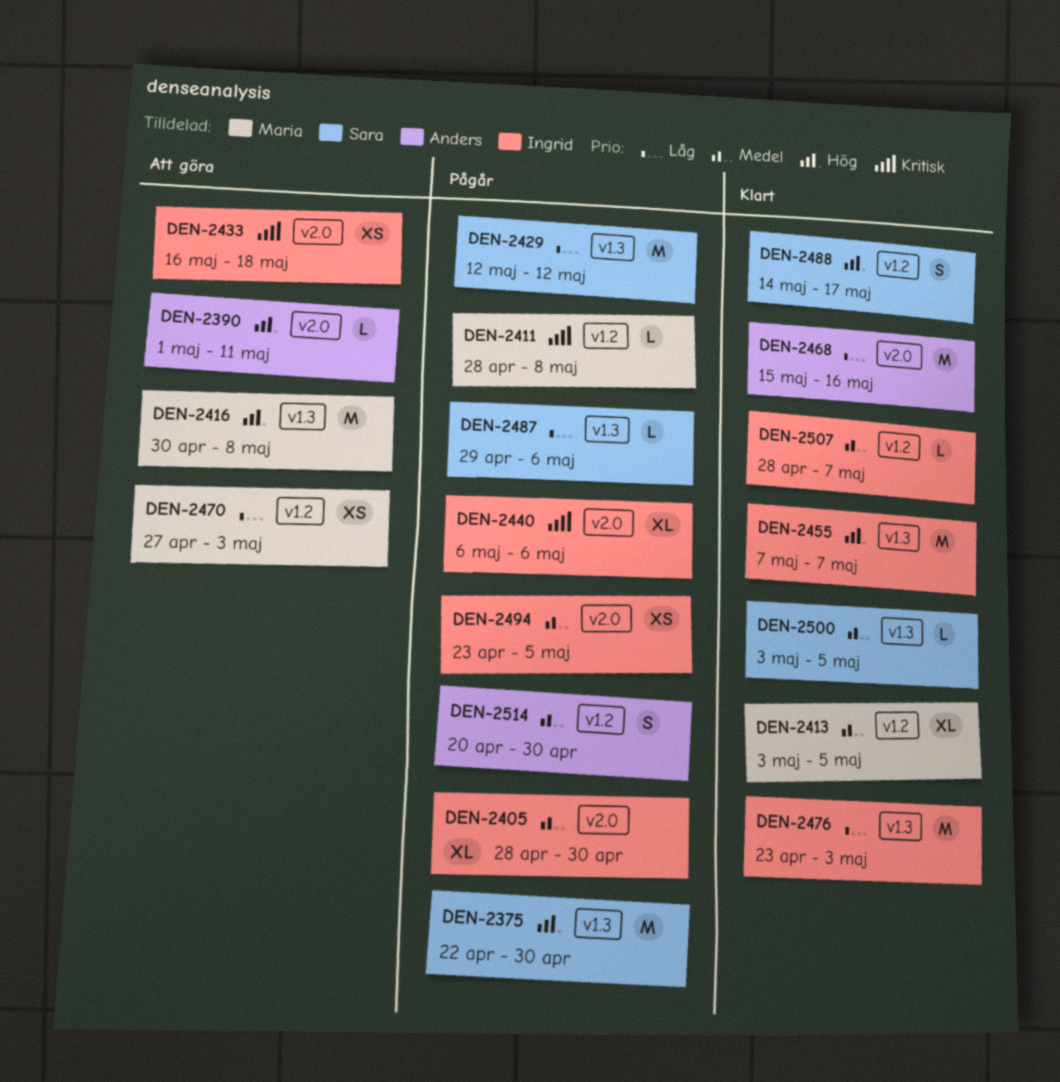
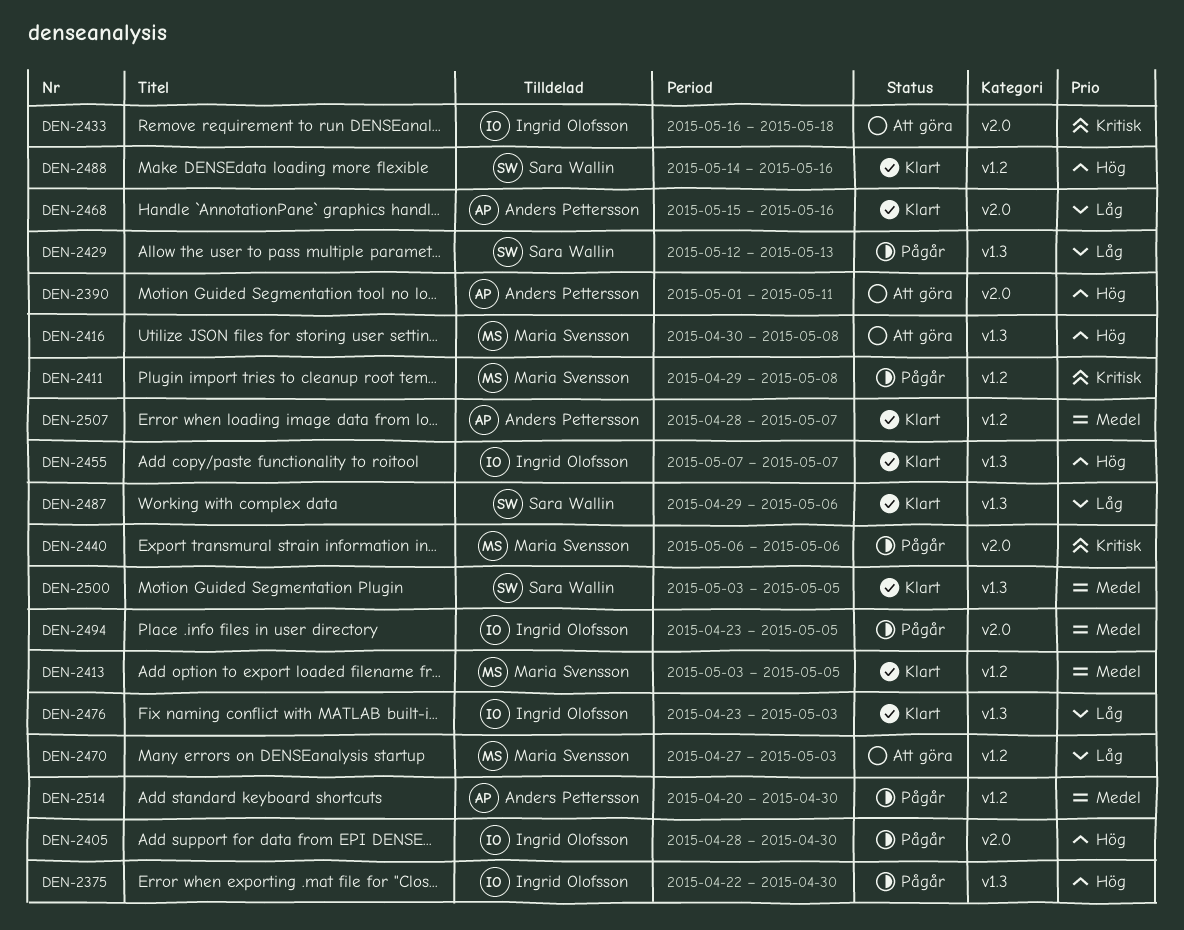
DEN-2375, owner: Sara Wallin -> Ingrid Olofsson
DEN-2405, priority: Medel -> Hög
DEN-2411, start: Apr 28 -> Apr 29
DEN-2429, due: May 12 -> May 13
DEN-2440, owner: Ingrid Olofsson -> Maria Svensson
DEN-2487, status: Pågår -> Klart
DEN-2488, due: May 17 -> May 16
DEN-2507, owner: Ingrid Olofsson -> Anders Pettersson

